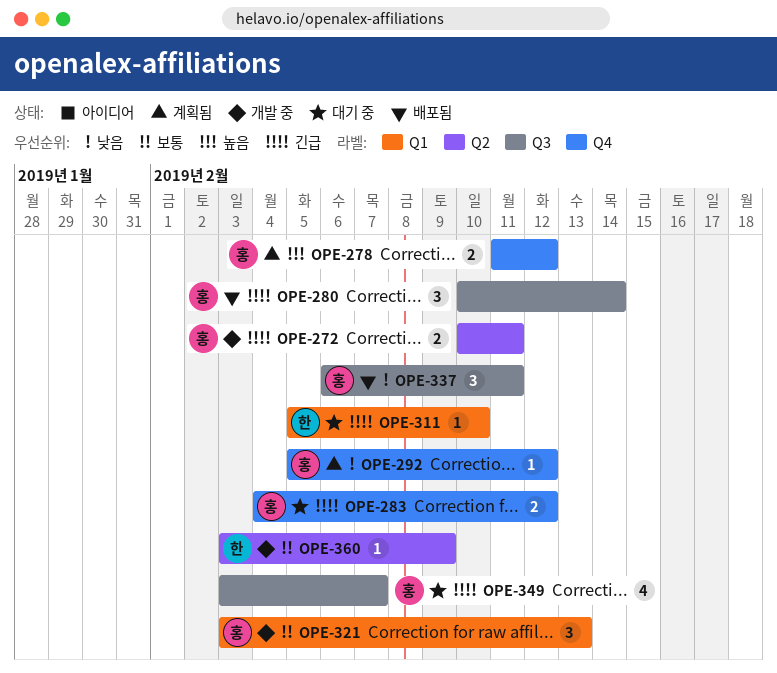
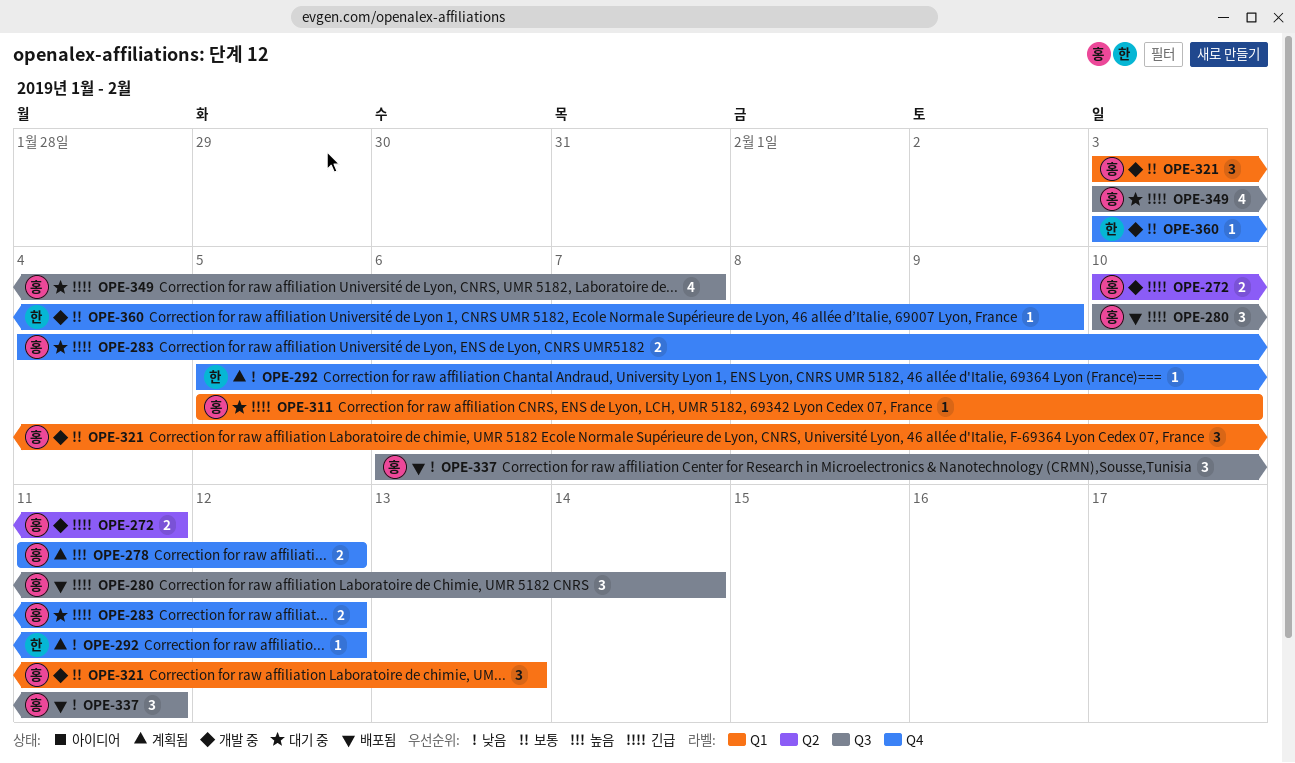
OPE-292, owner: 홍 -> 한
OPE-311, owner: 한 -> 홍
OPE-360, label: Q2 -> Q4

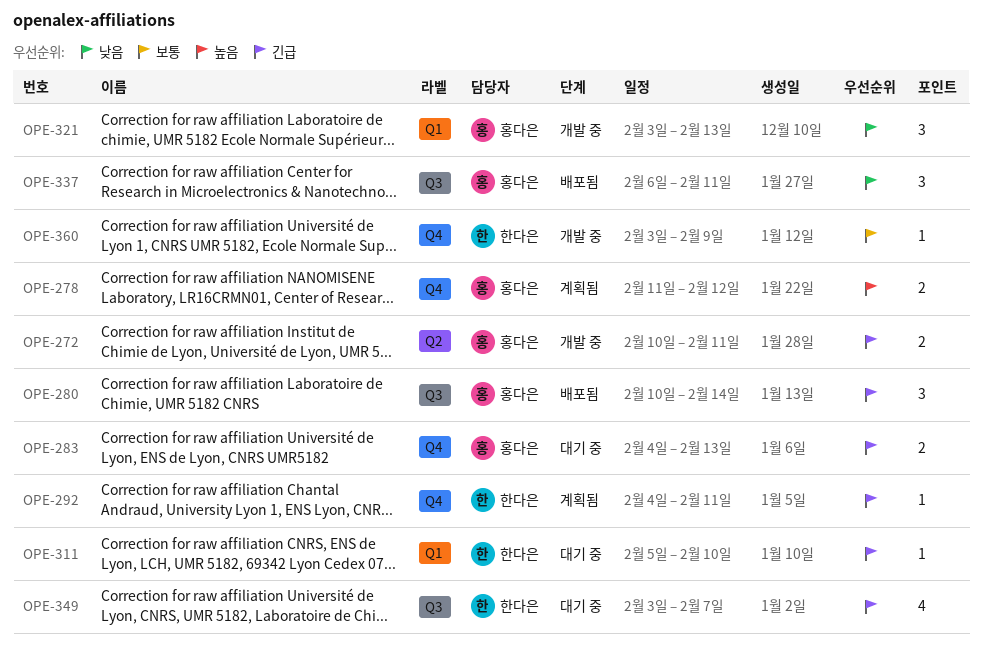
OPE-283, due: Feb 12 -> Feb 13
OPE-292, priority: 낮음 -> 긴급
OPE-292, start: Feb 5 -> Feb 4
OPE-292, due: Feb 12 -> Feb 11
OPE-311, owner: 홍다은 -> 한다은
OPE-321, priority: 보통 -> 낮음
OPE-349, owner: 홍다은 -> 한다은

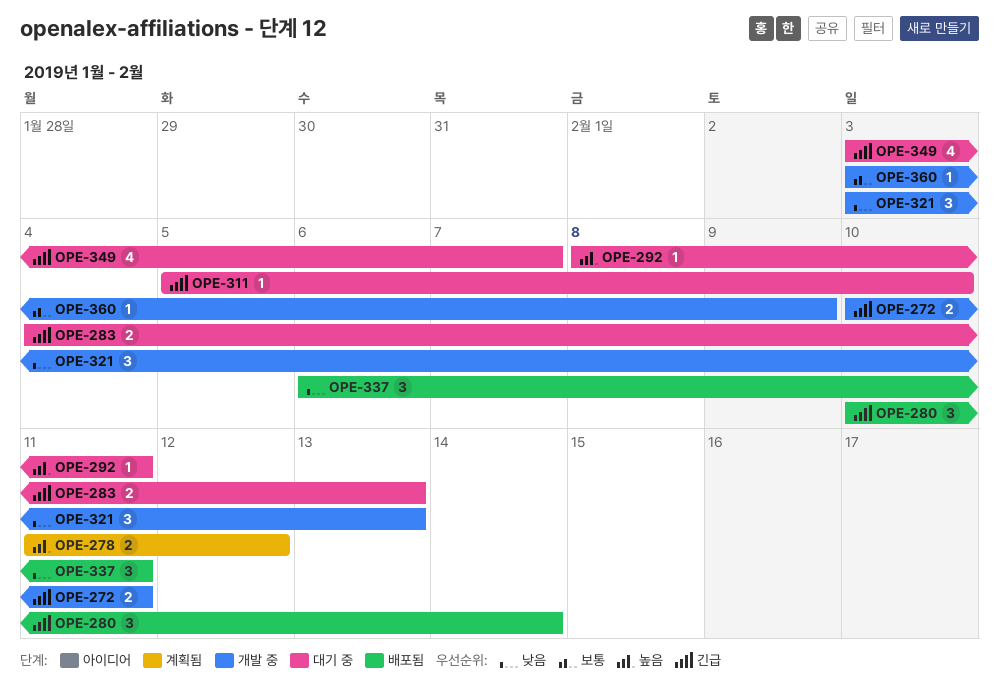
OPE-292, status: 계획됨 -> 대기 중
OPE-292, priority: 긴급 -> 높음
OPE-292, start: Feb 4 -> Feb 8

